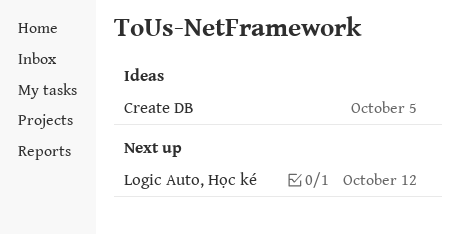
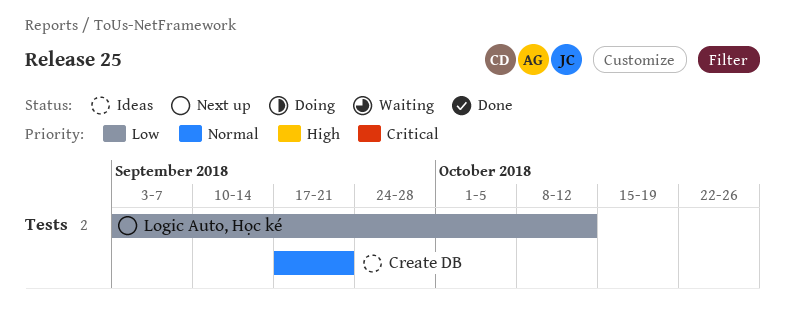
Create DB, due: Oct 5 -> Sep 21

